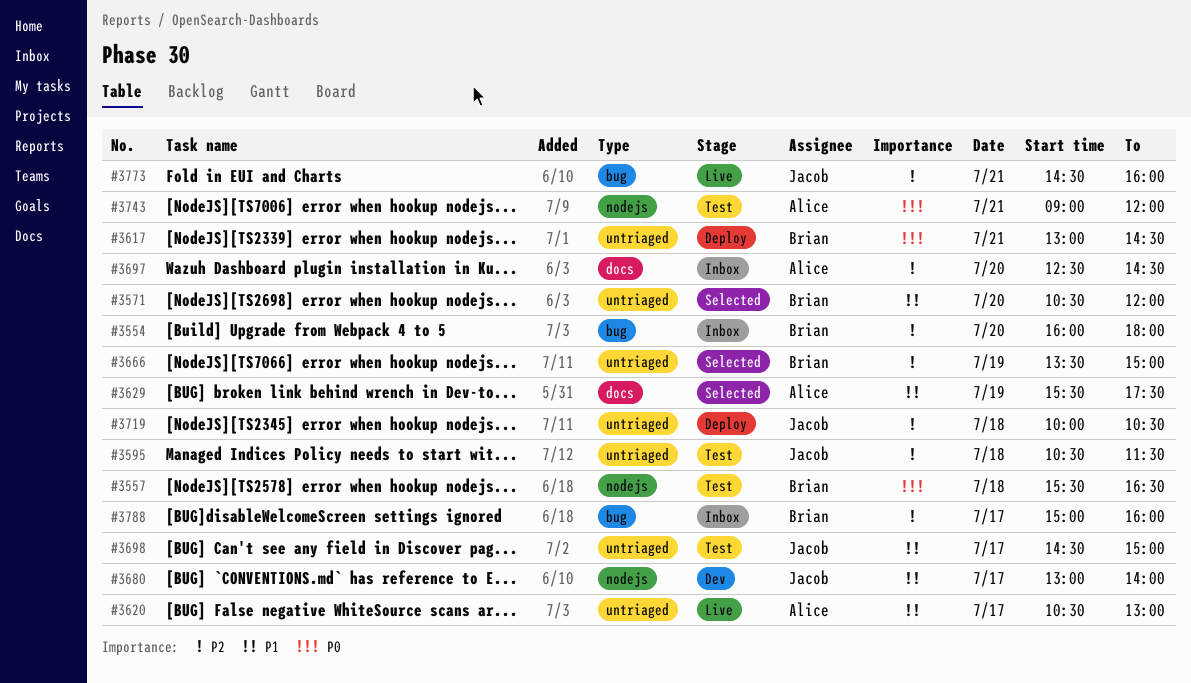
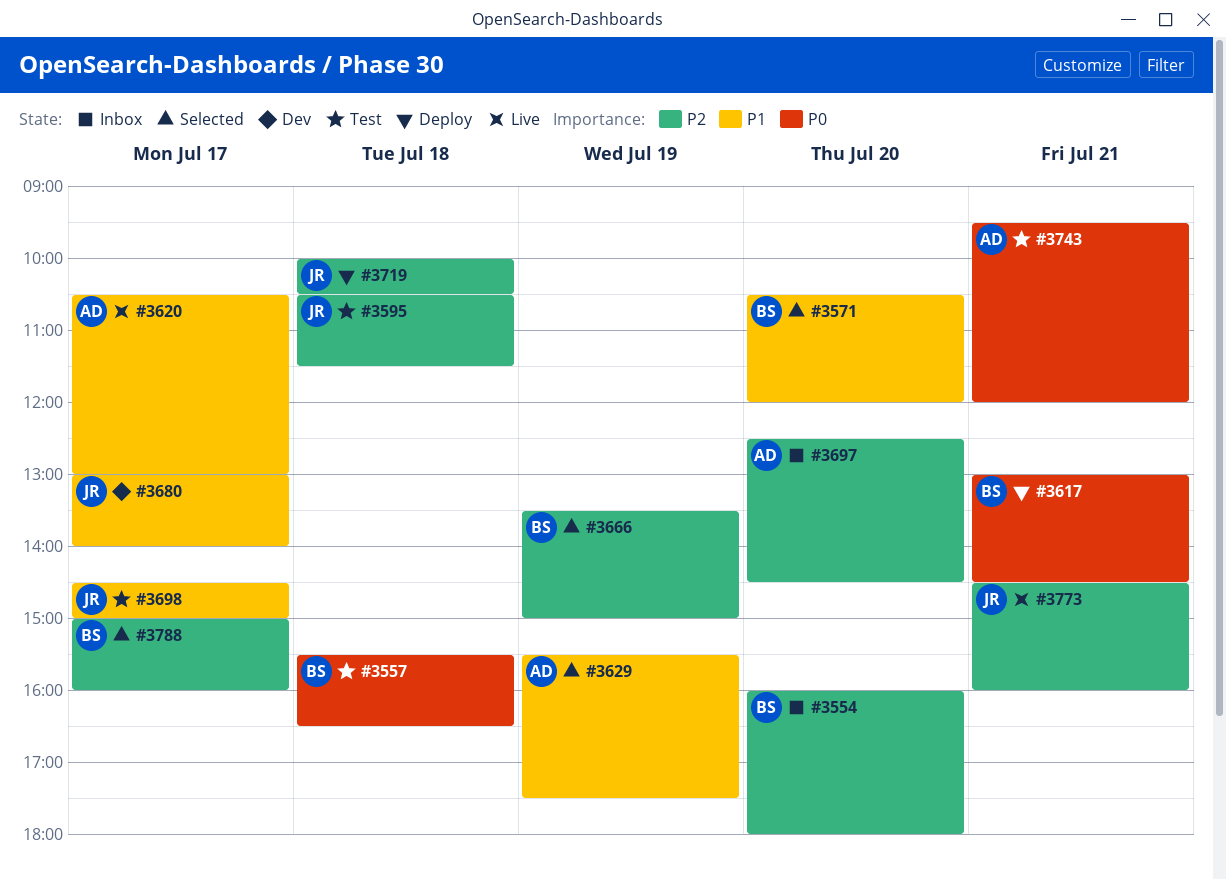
#3743, begins: 09:00 -> 09:30
#3788, status: Inbox -> Selected

